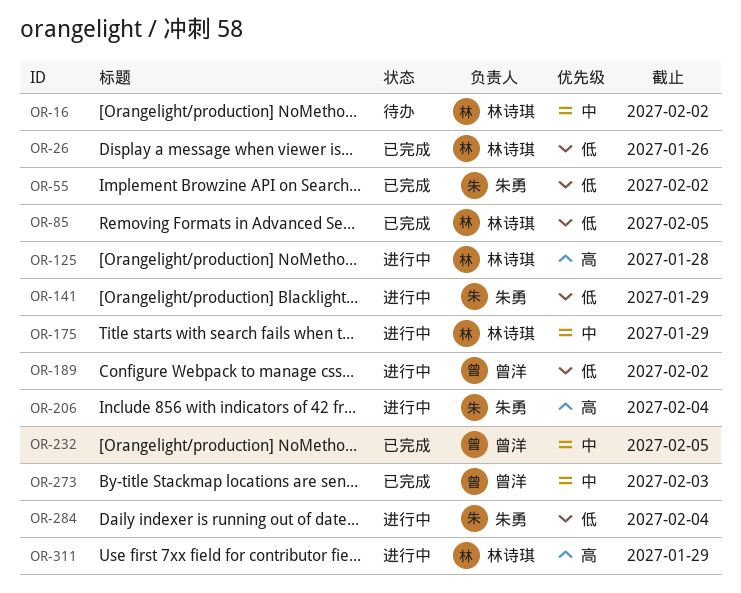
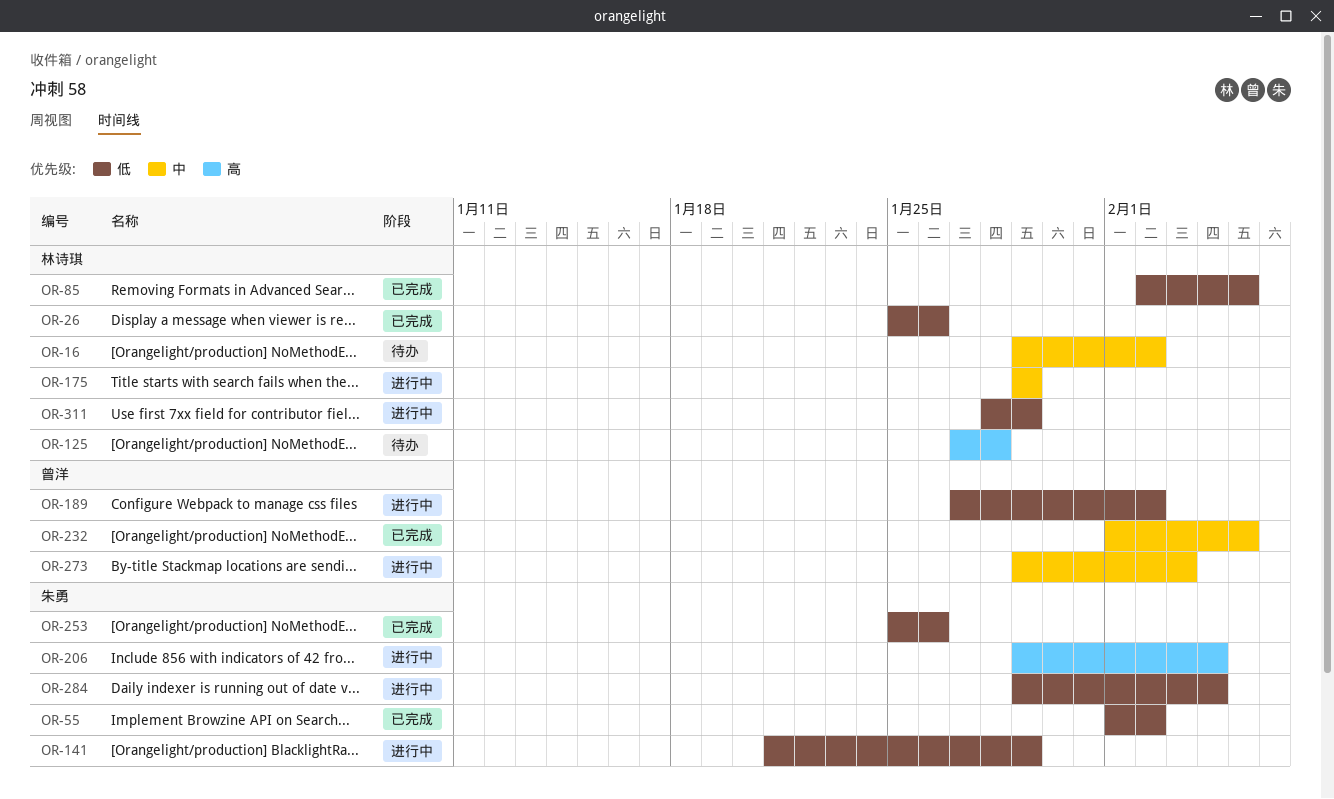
OR-125, status: 进行中 -> 待办
OR-253: none -> present
OR-273, status: 已完成 -> 进行中
OR-311, priority: 高 -> 低

